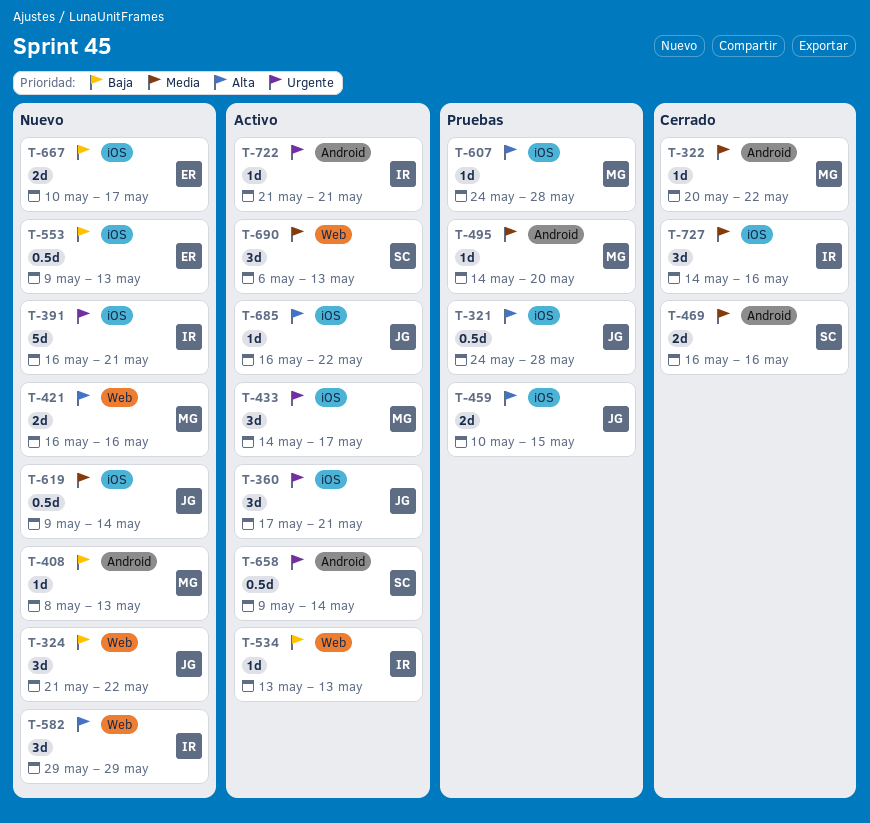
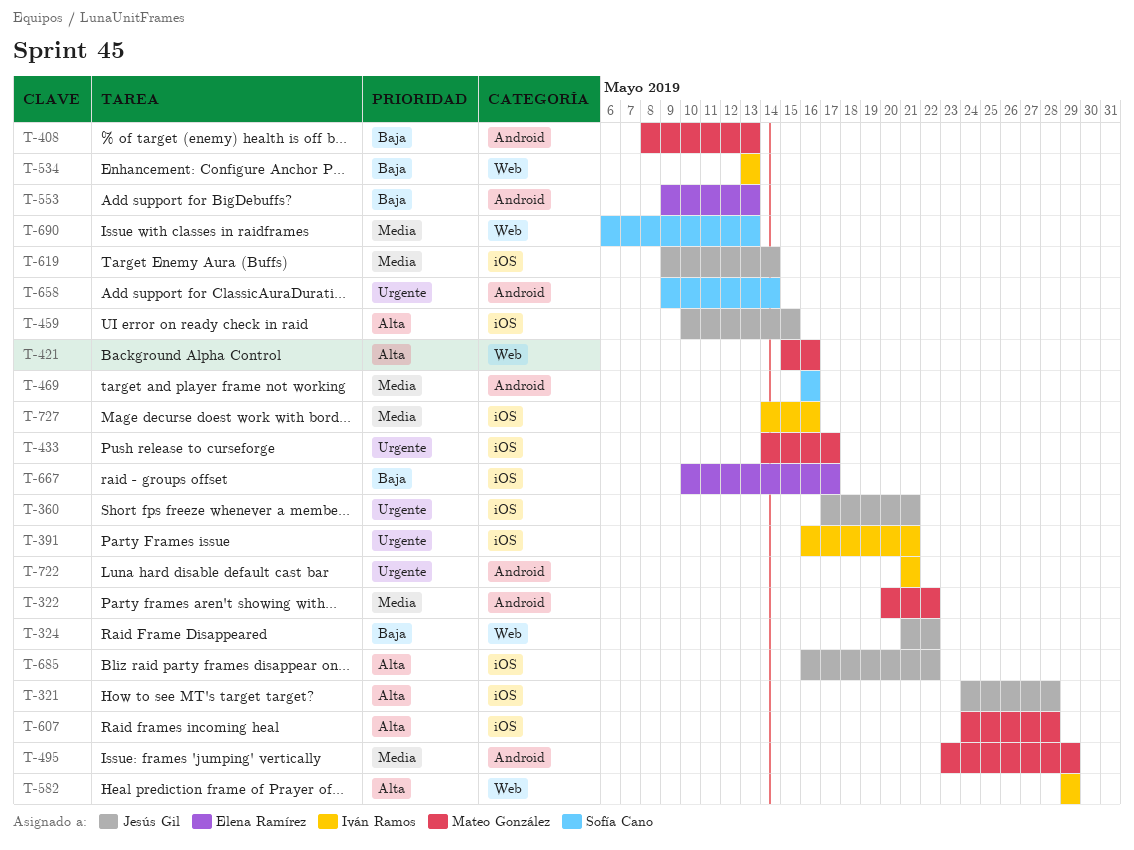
T-421, start: May 16 -> May 15
T-495, start: May 14 -> May 23
T-495, due: May 20 -> May 29
T-553, label: iOS -> Android

